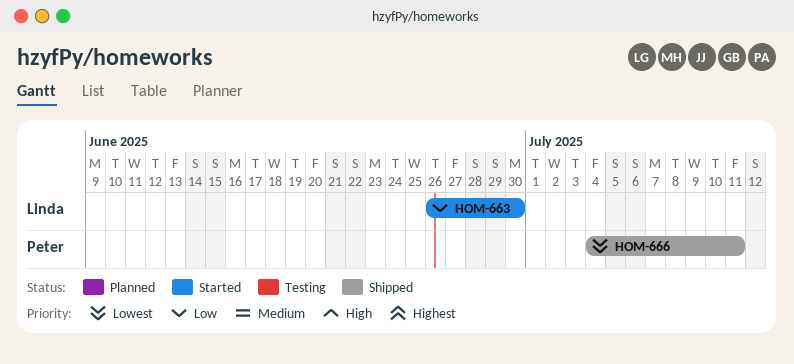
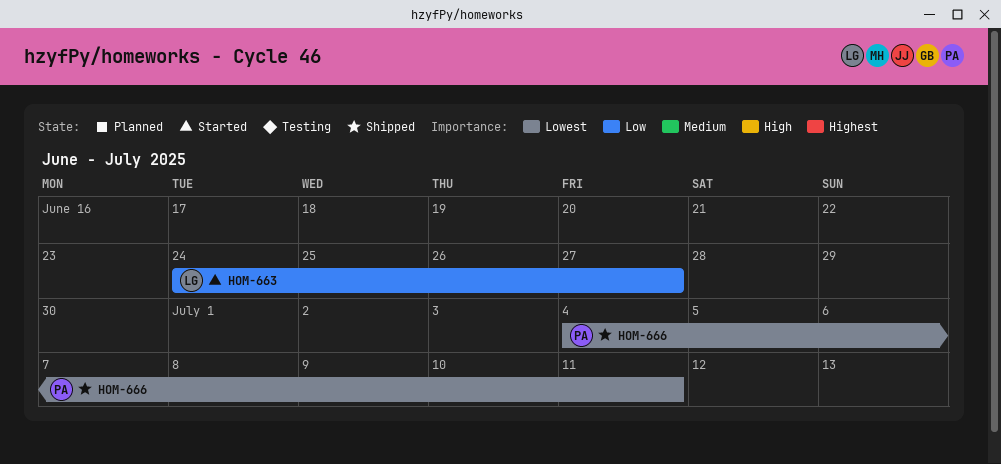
HOM-663, start: Jun 26 -> Jun 24
HOM-663, due: Jun 30 -> Jun 27

